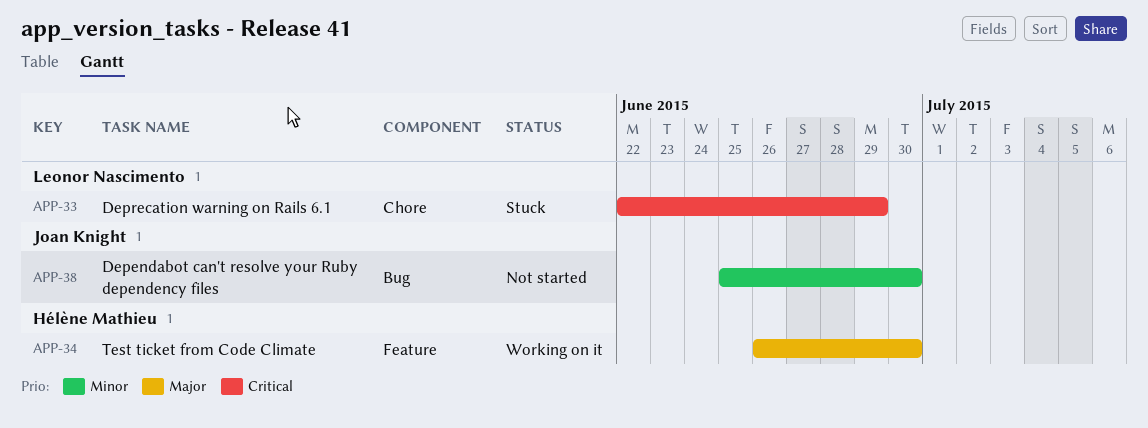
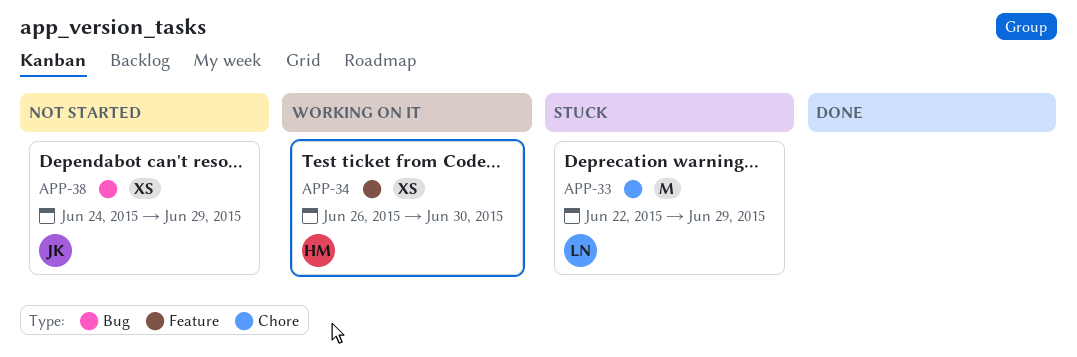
APP-38, start: Jun 25 -> Jun 24
APP-38, due: Jun 30 -> Jun 29

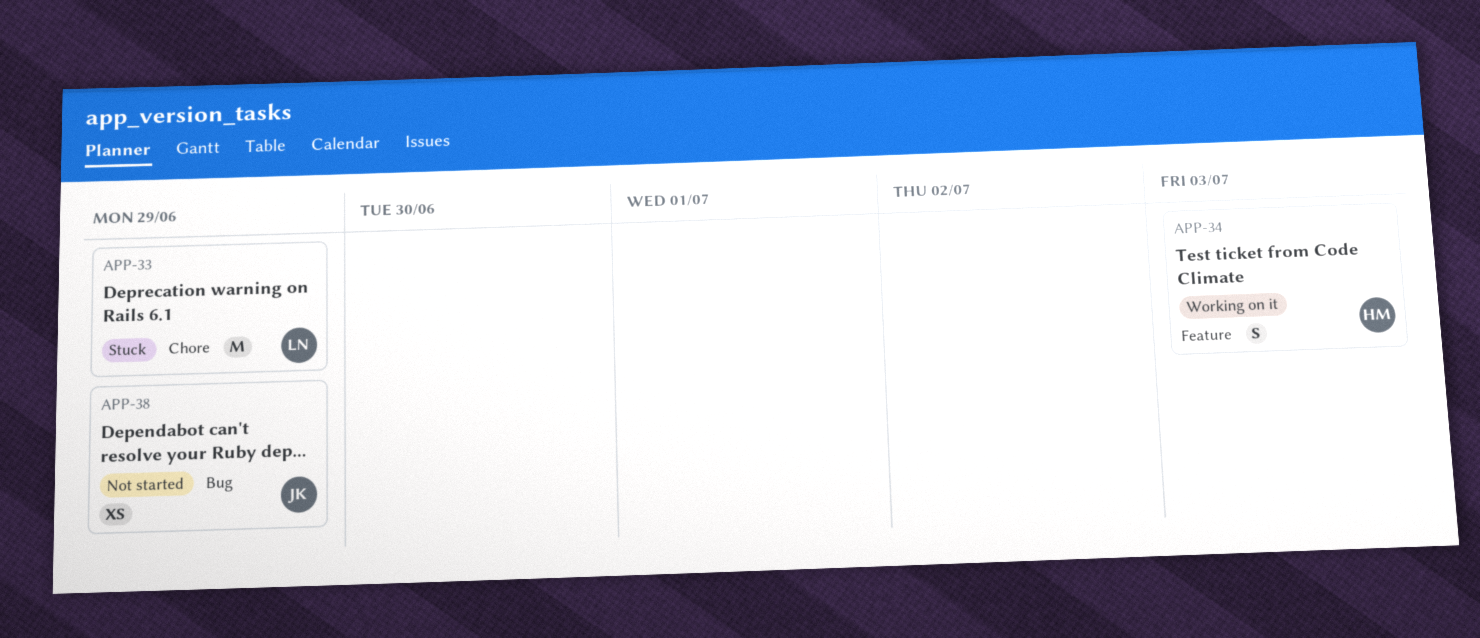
APP-34, estimate: XS -> S
APP-34, due: Jun 30 -> Jul 3

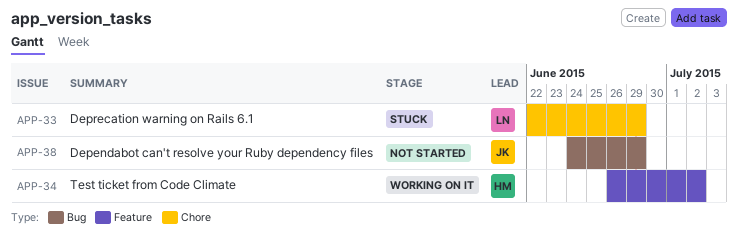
APP-34, due: Jul 3 -> Jul 2

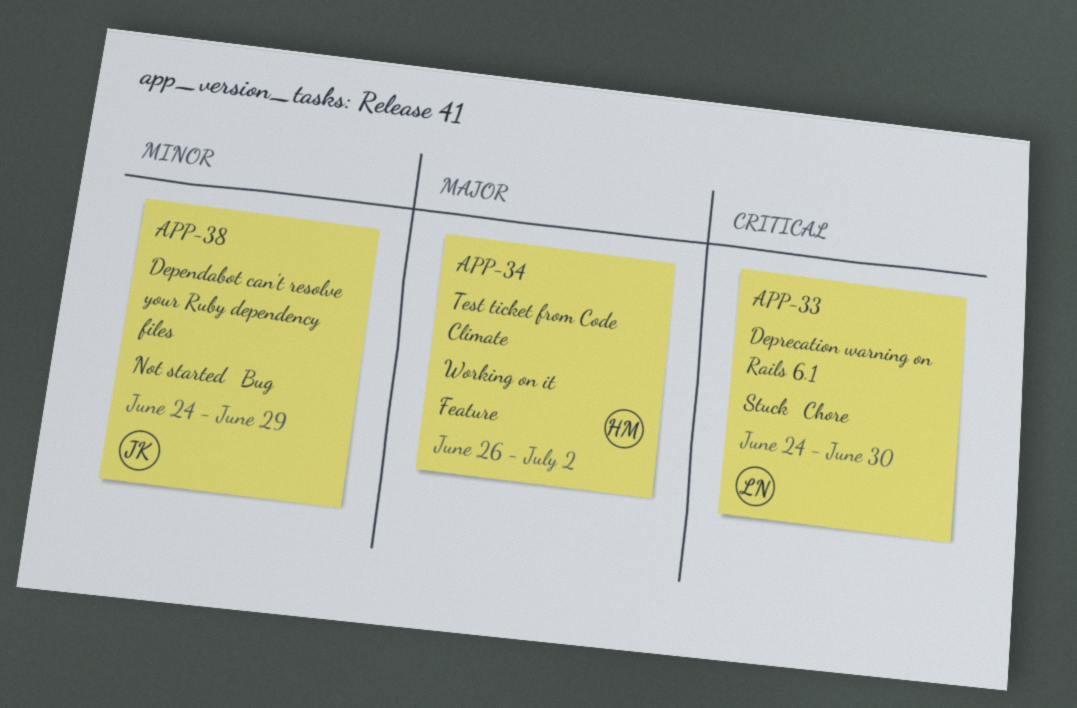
APP-33, start: Jun 22 -> Jun 24
APP-33, due: Jun 29 -> Jun 30

